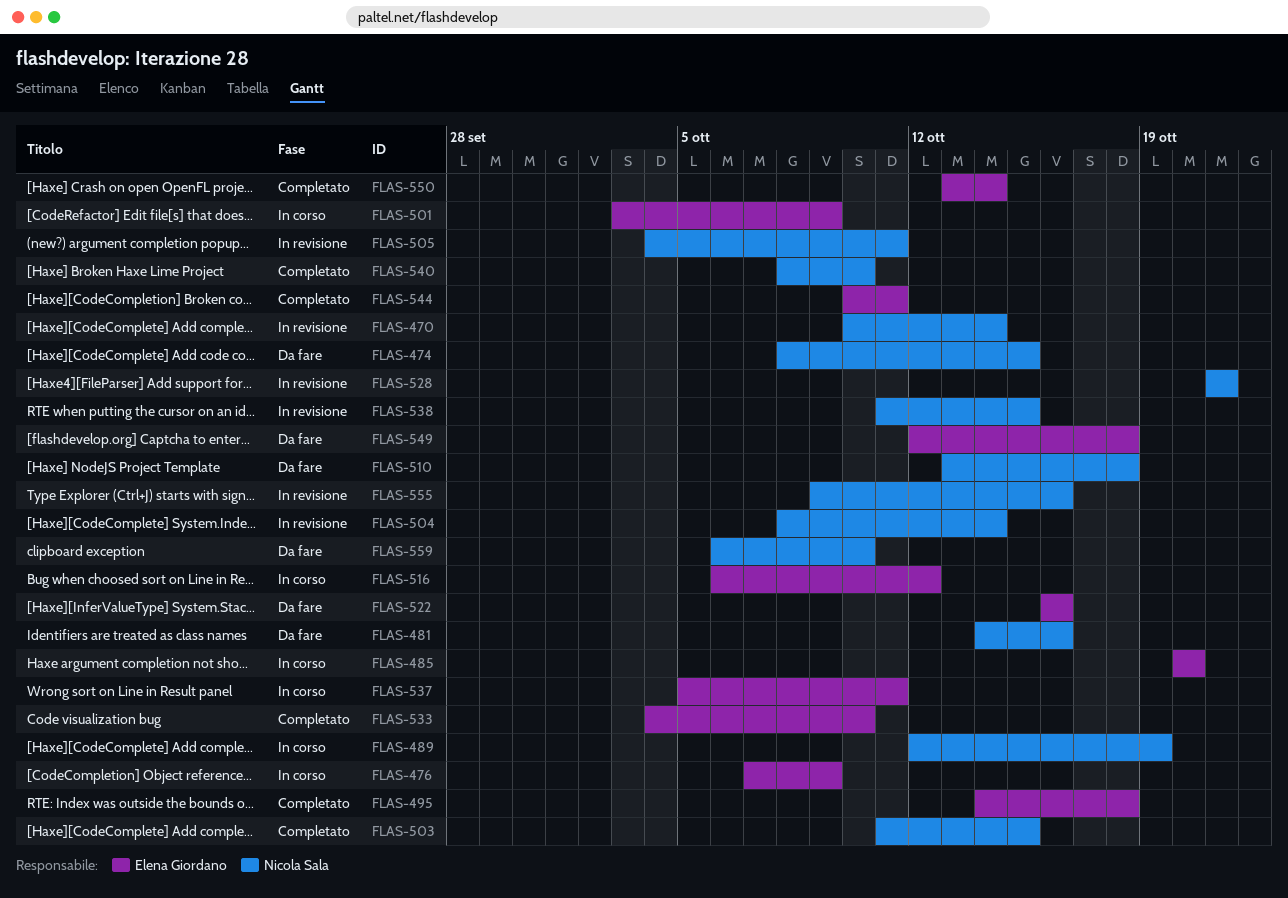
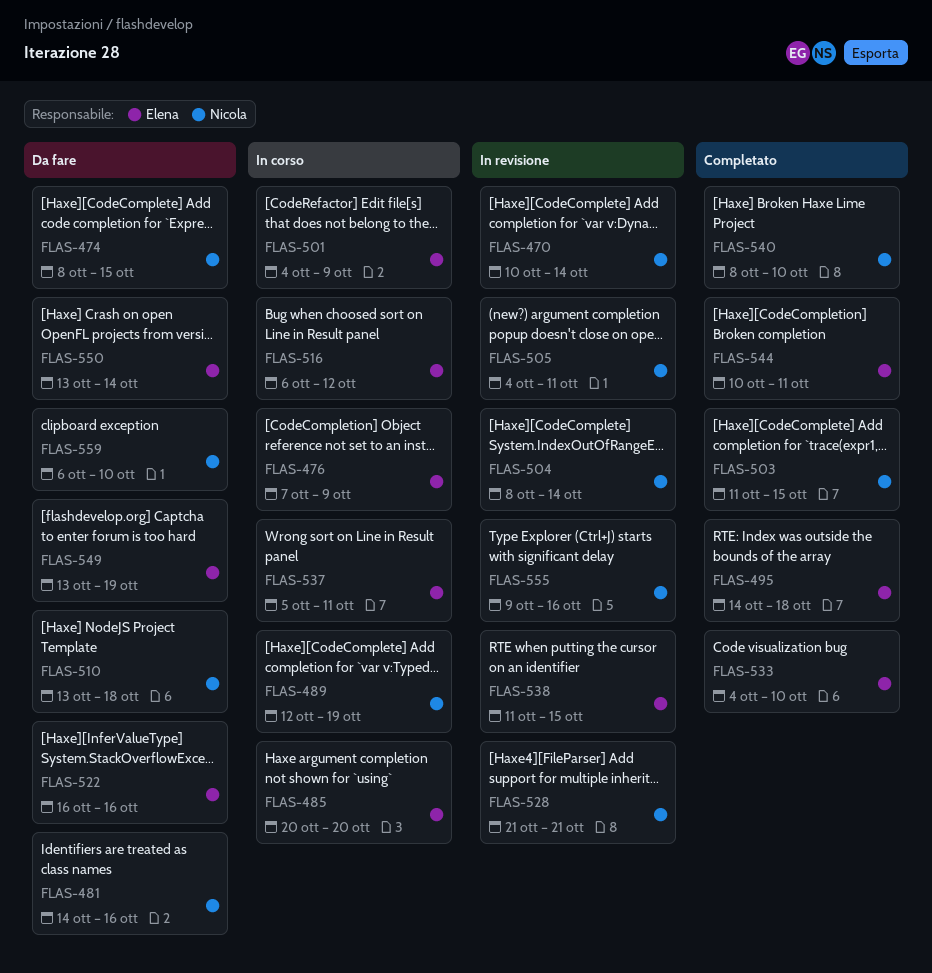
FLAS-501, start: Oct 3 -> Oct 4
FLAS-538, owner: Nicola Sala -> Elena Giordano
FLAS-549, start: Oct 12 -> Oct 13
FLAS-549, due: Oct 18 -> Oct 19
FLAS-550, status: Completato -> Da fare

